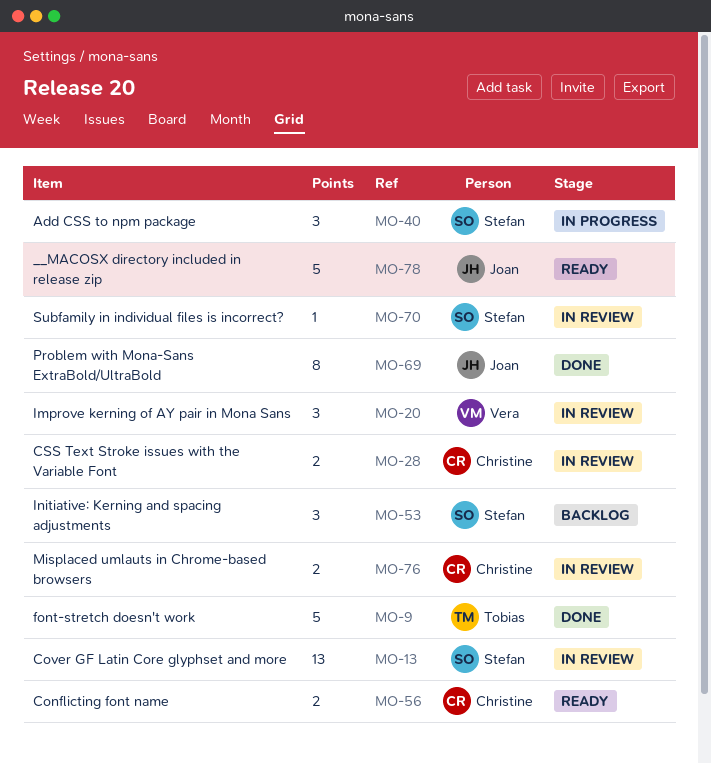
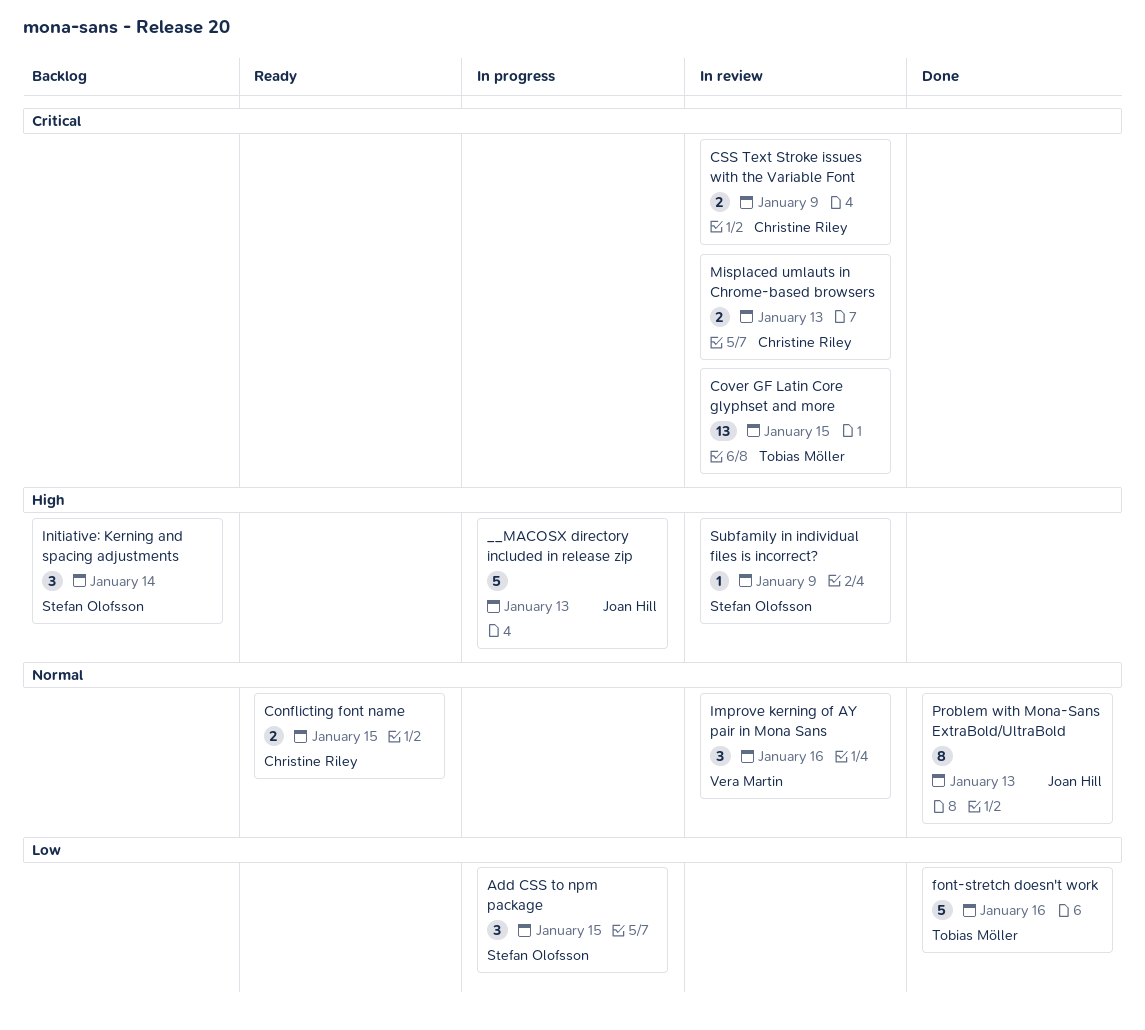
__MACOSX directory included in release zip, status: Ready -> In progress
Cover GF Latin Core glyphset and more, owner: Stefan Olofsson -> Tobias Möller

